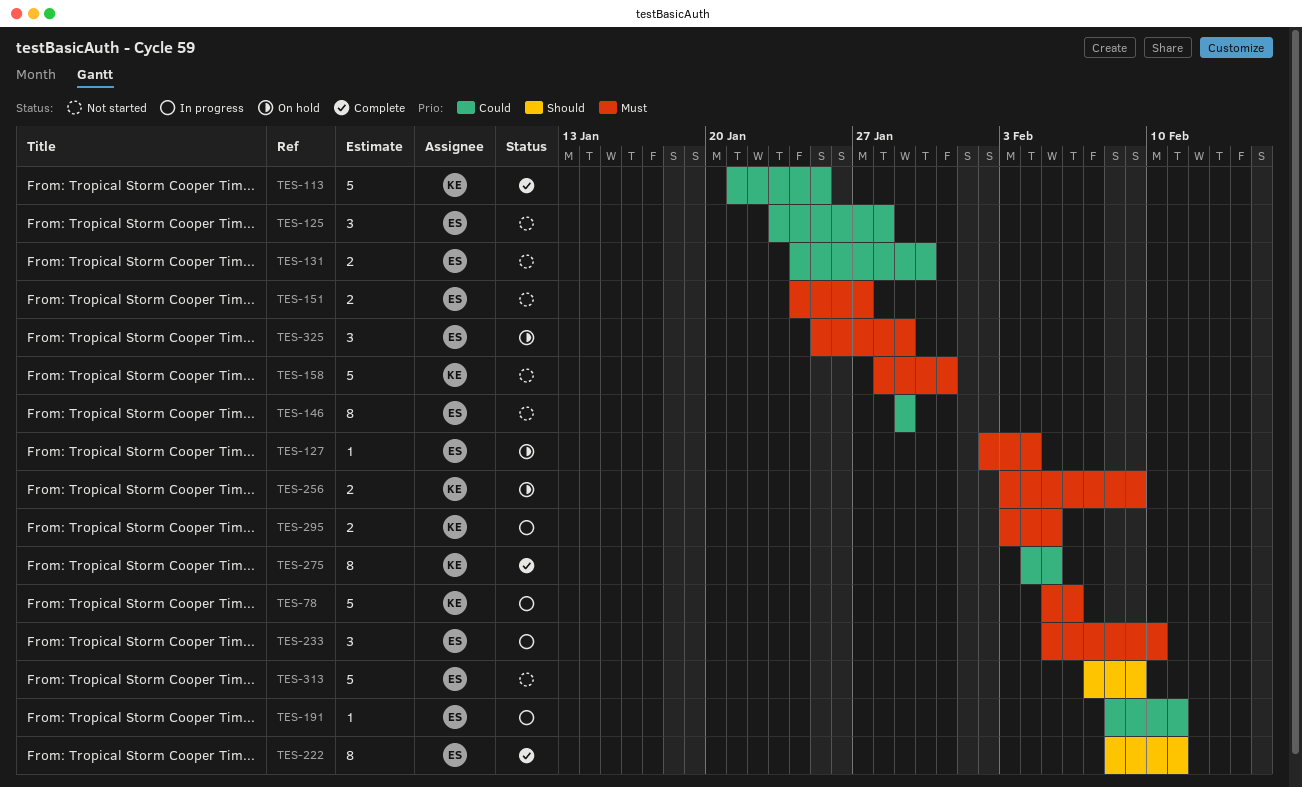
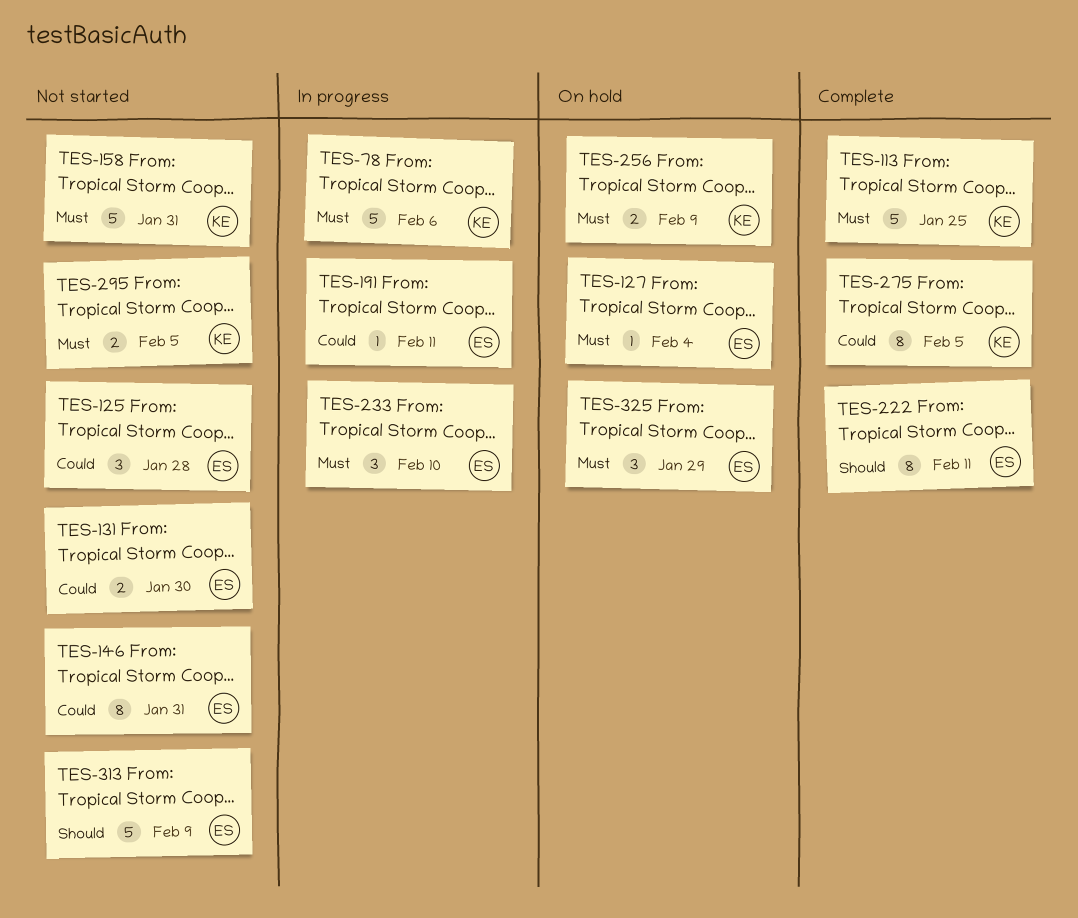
TES-113, priority: Could -> Must
TES-146, due: Jan 29 -> Jan 31
TES-151: present -> none
TES-295, status: In progress -> Not started

